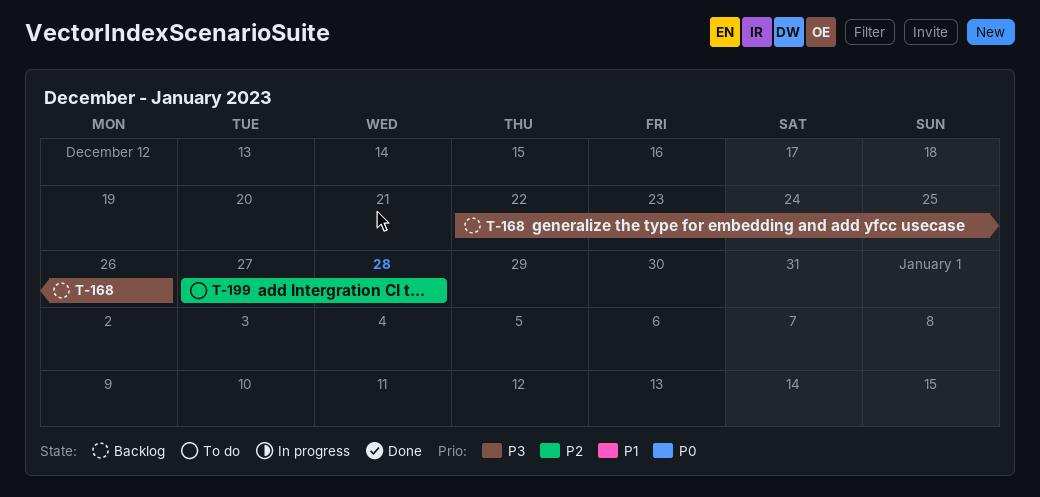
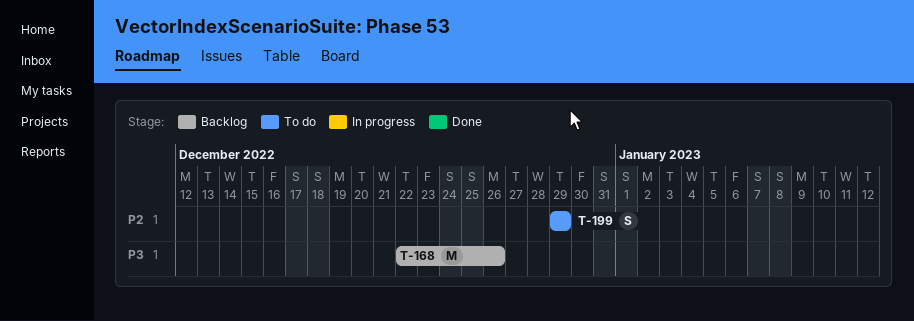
T-199, start: Dec 27 -> Dec 29
T-199, due: Dec 28 -> Dec 29

